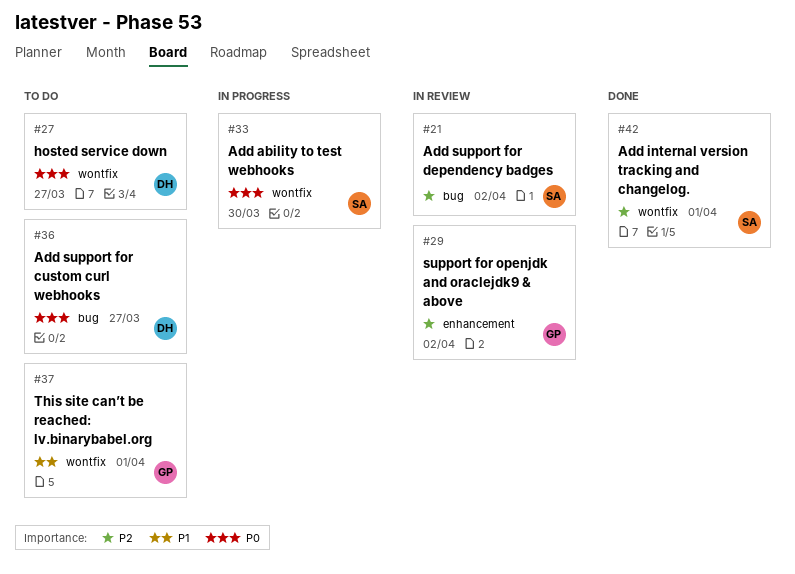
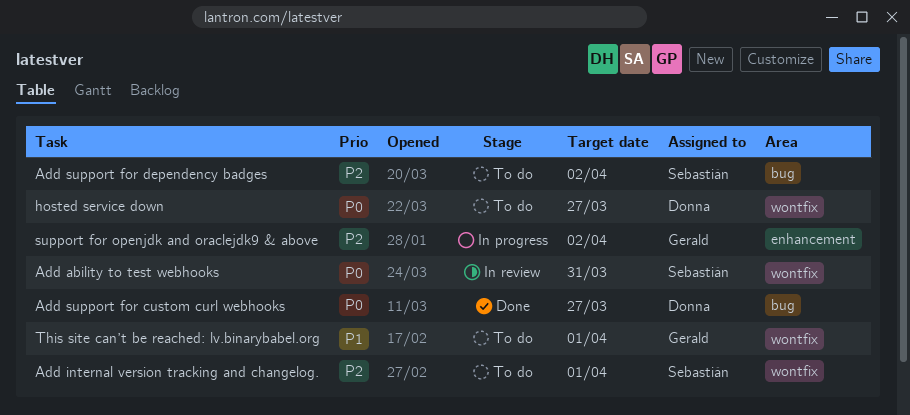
Add ability to test webhooks, status: In progress -> In review
Add ability to test webhooks, due: Mar 30 -> Mar 31
Add internal version tracking and changelog., status: Done -> To do
Add support for custom curl webhooks, status: To do -> Done
Add support for dependency badges, status: In review -> To do
support for openjdk and oraclejdk9 & above, status: In review -> In progress

